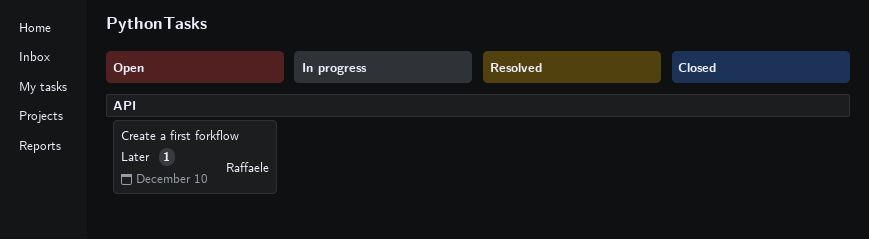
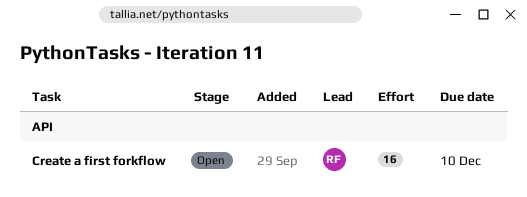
Create a first forkflow, estimate: 1 -> 16

